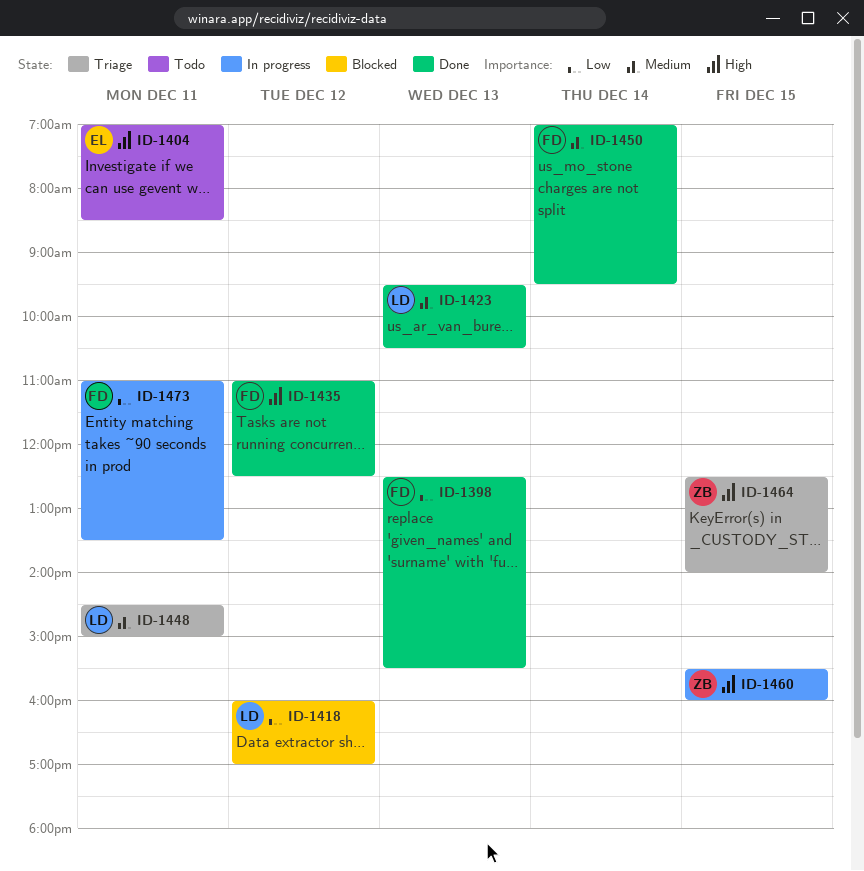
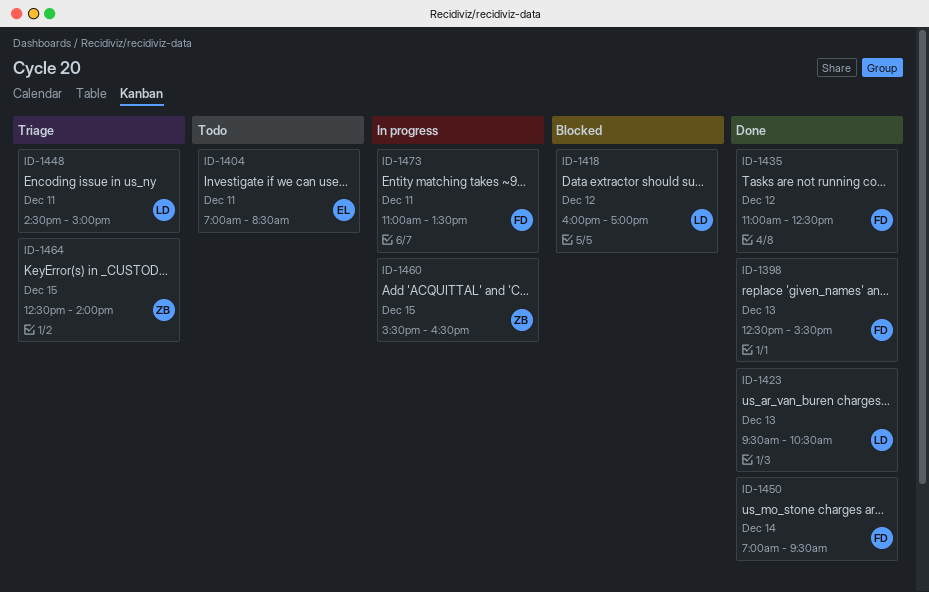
ID-1460, ends: 16:00 -> 16:30

